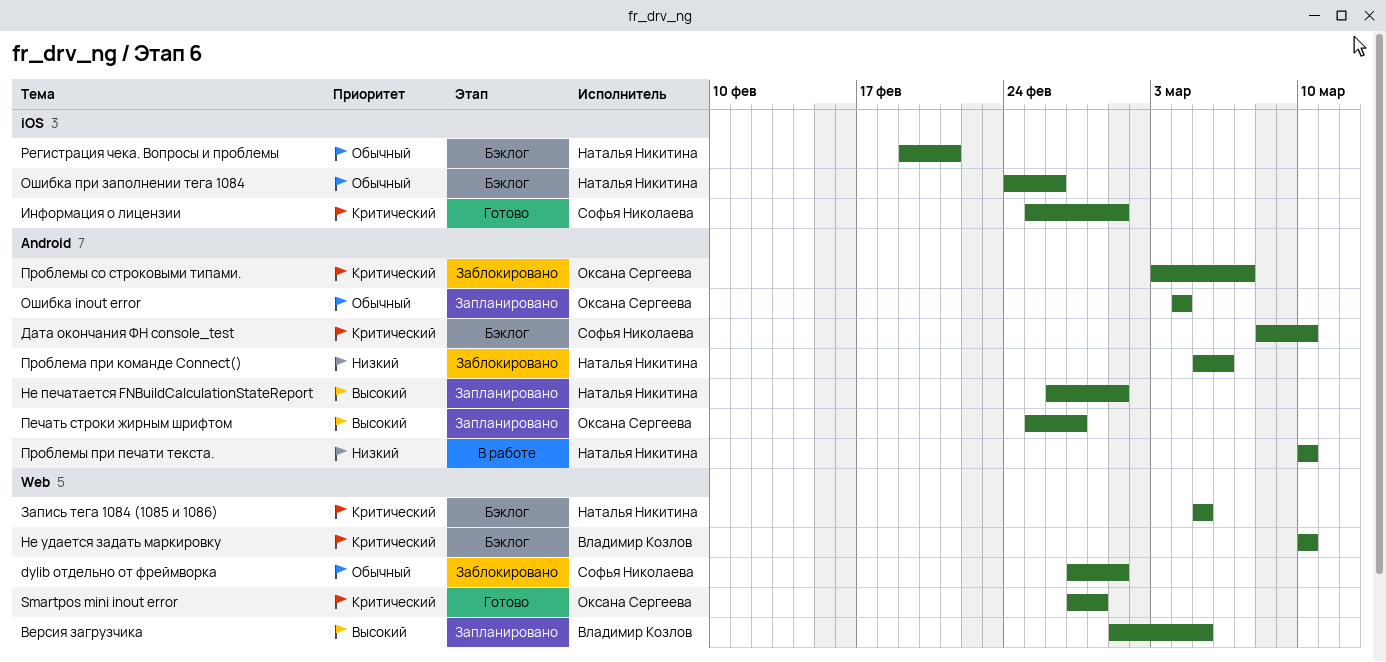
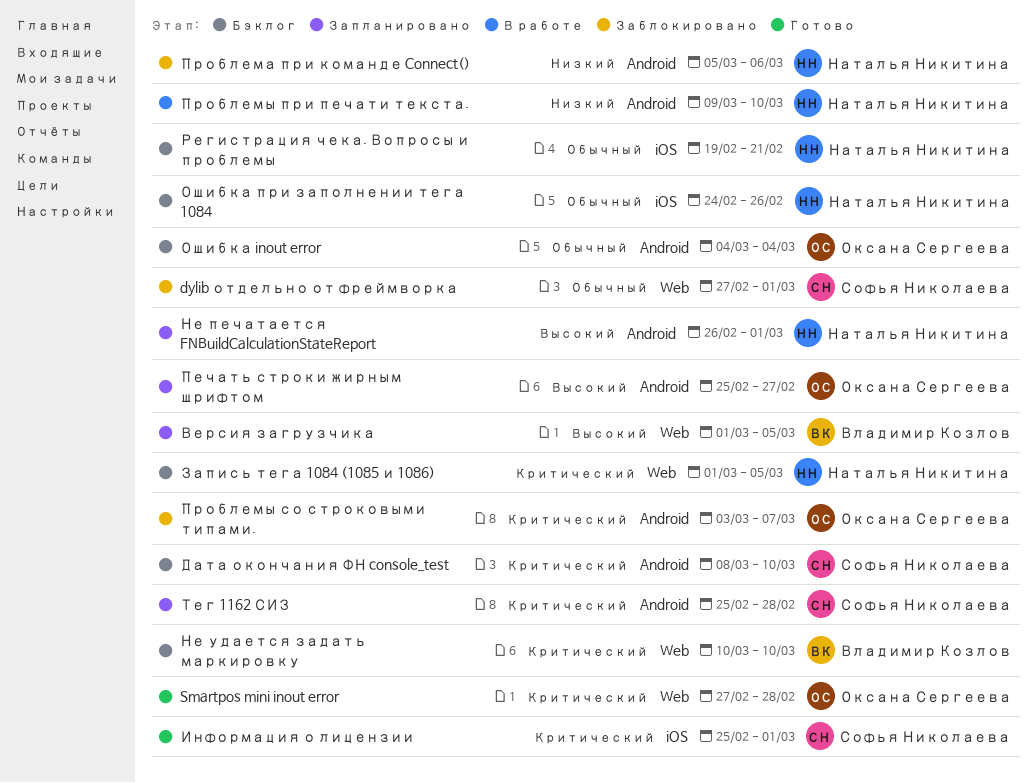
Запись тега 1084 (1085 и 1086), start: Mar 5 -> Mar 1
Ошибка inout error, status: Запланировано -> Бэклог
Проблемы при печати текста., start: Mar 10 -> Mar 9
Тег 1162 СИЗ: none -> present

